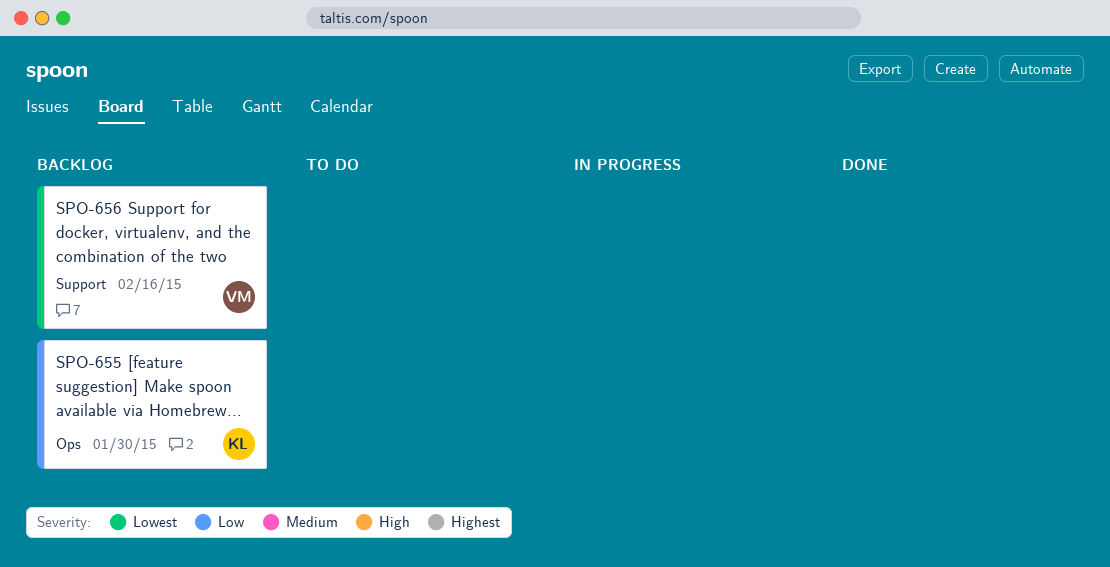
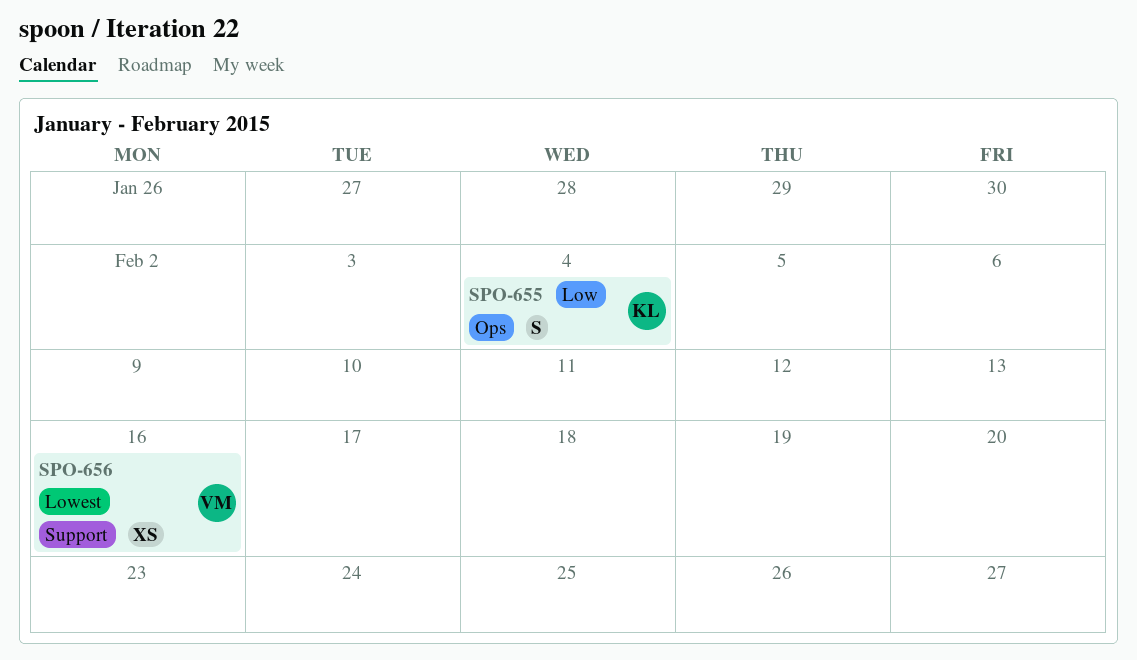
SPO-655, due: Jan 30 -> Feb 4

